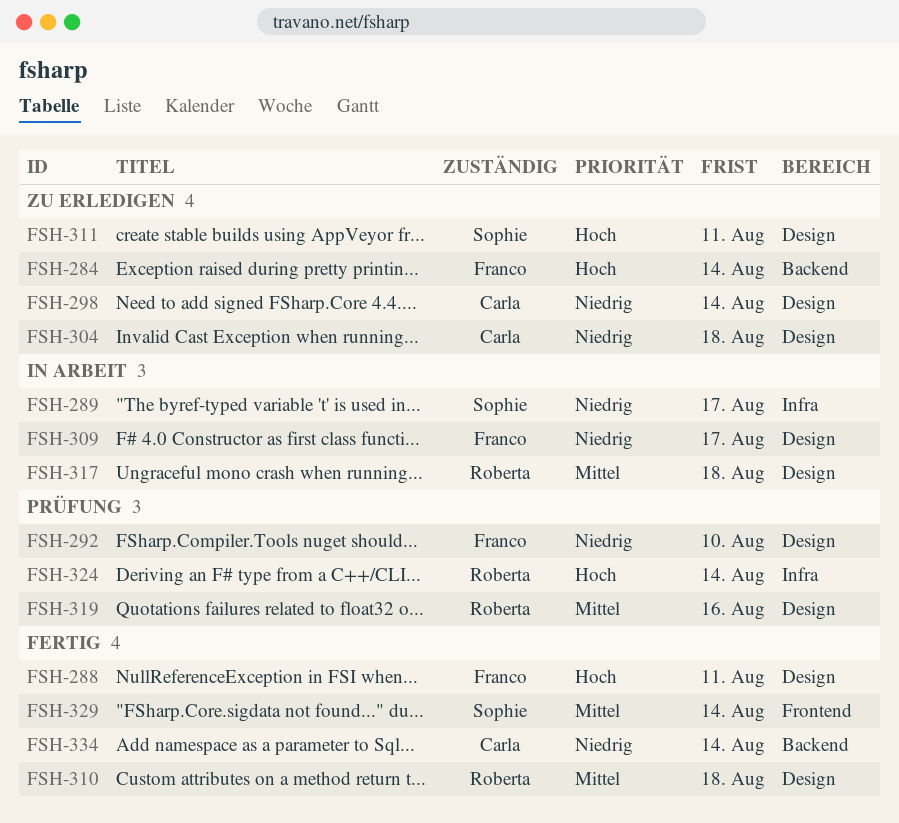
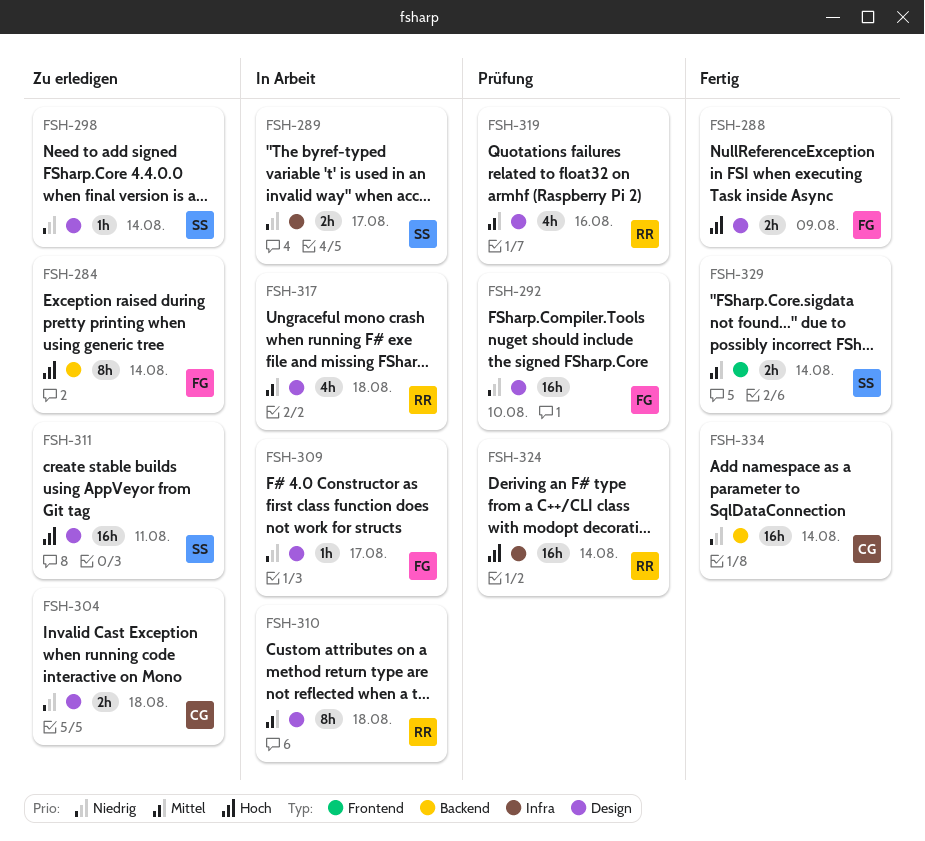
FSH-288, due: Aug 11 -> Aug 9
FSH-298, owner: Carla -> Sophie
FSH-310, status: Fertig -> In Arbeit

